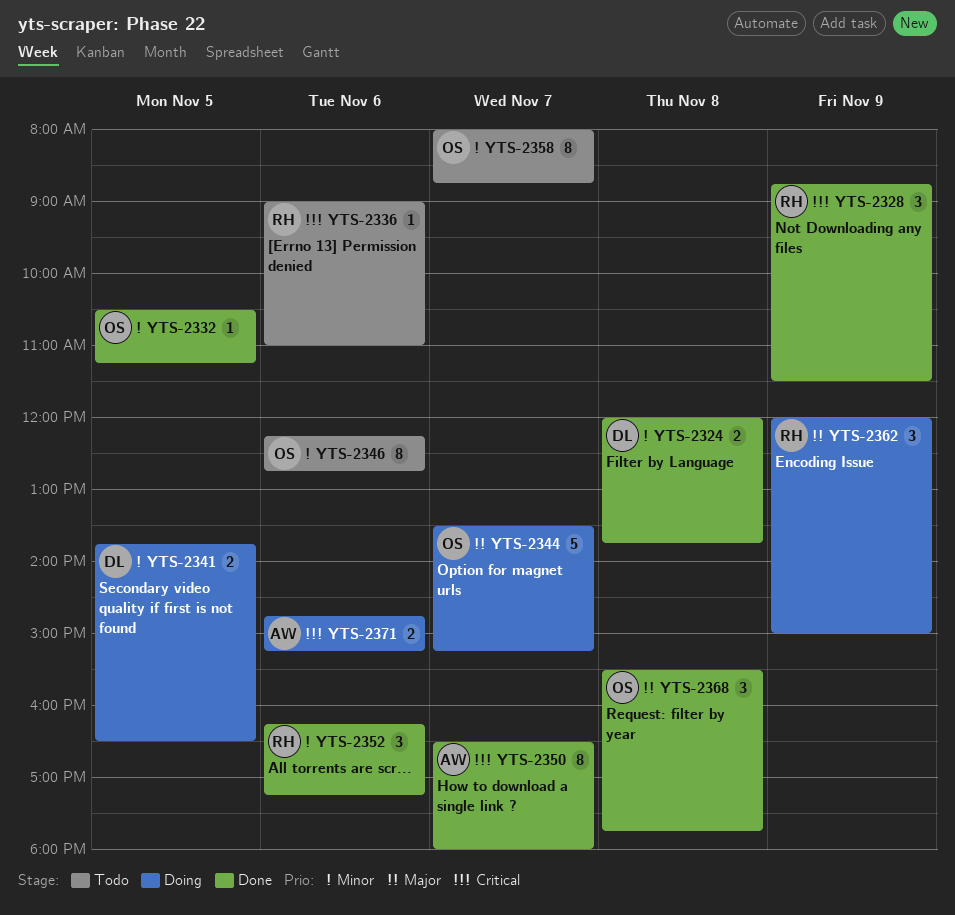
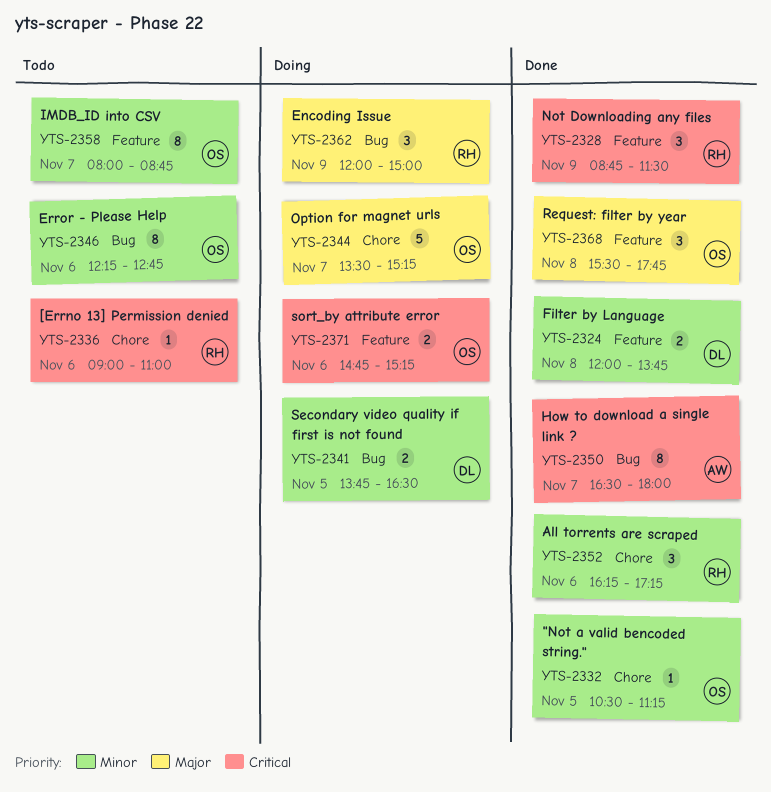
YTS-2371, owner: AW -> OS

